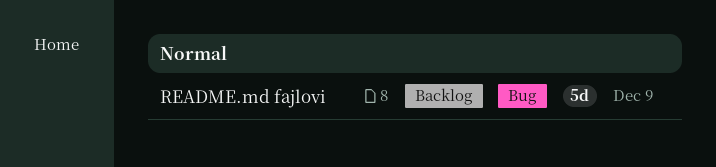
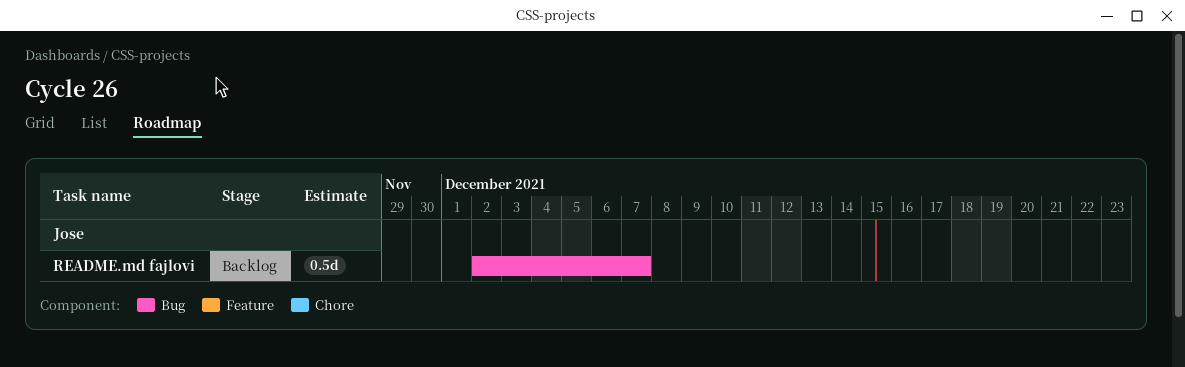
README.md fajlovi, estimate: 5d -> 0.5d
README.md fajlovi, due: Dec 9 -> Dec 7

